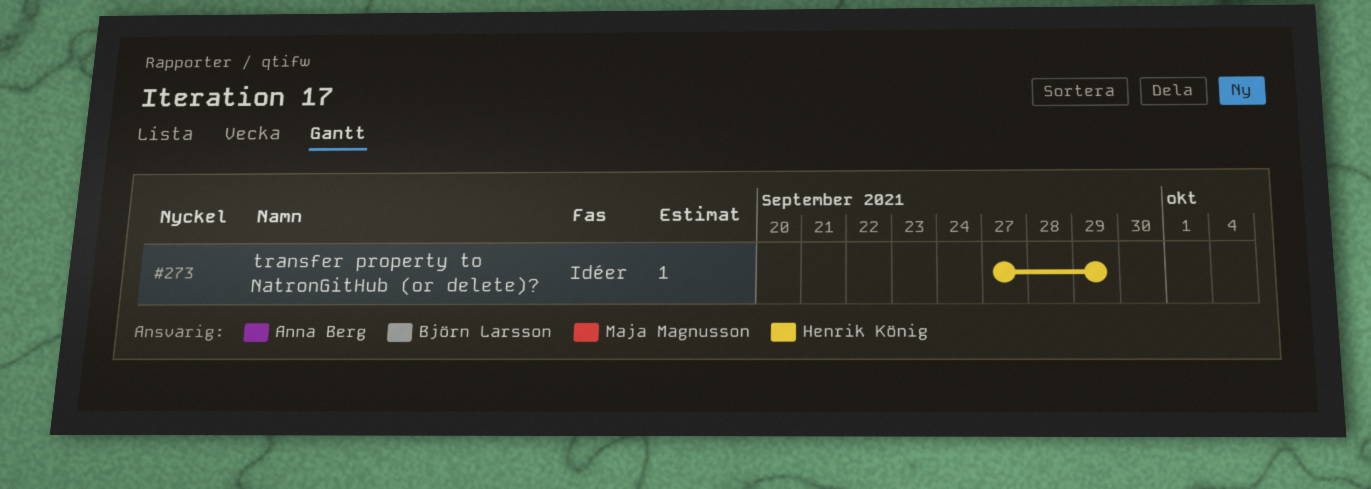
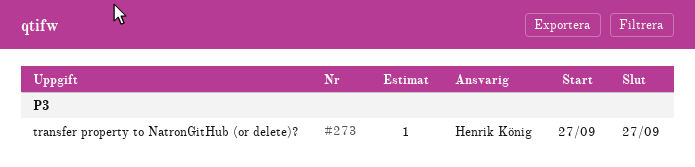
#273, due: Sep 29 -> Sep 27

